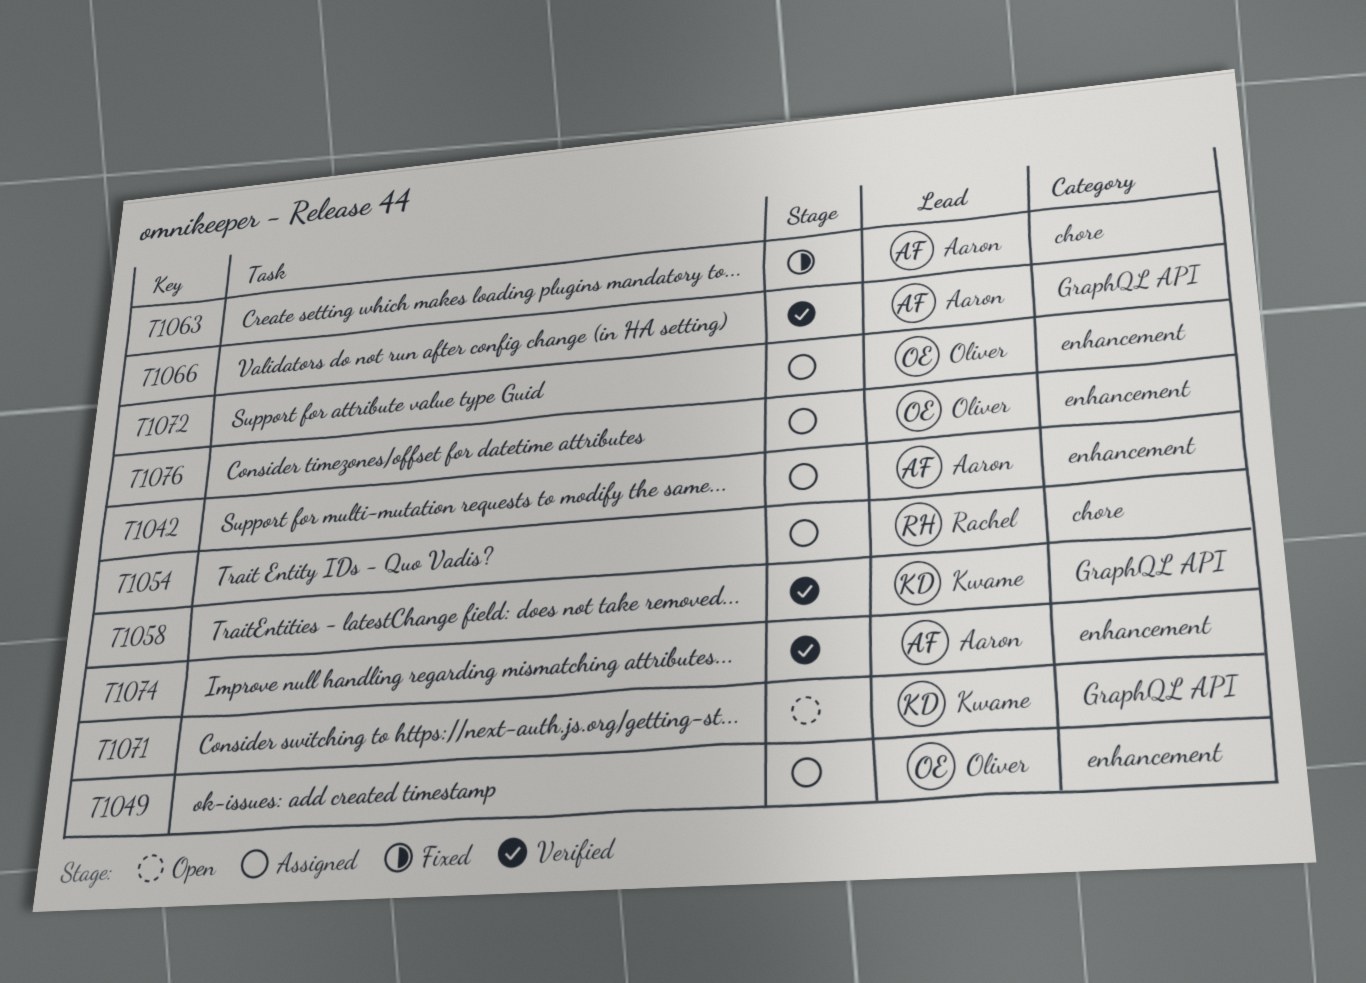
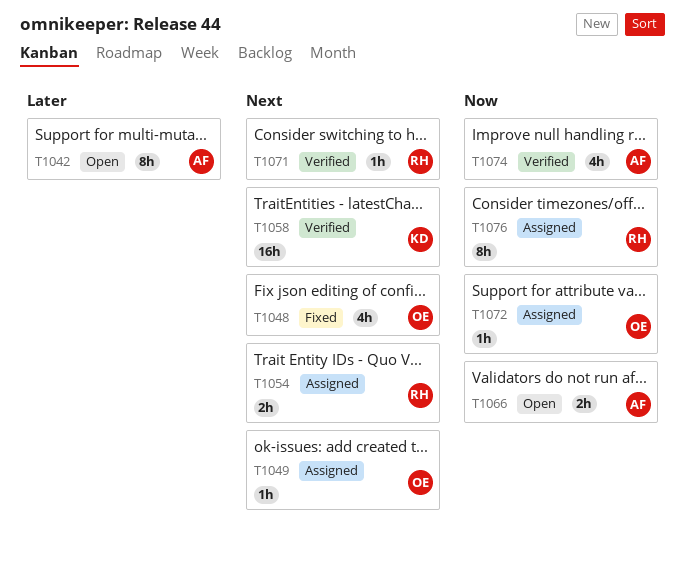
T1042, status: Assigned -> Open
T1048: none -> present
T1063: present -> none
T1066, status: Verified -> Open
T1071, status: Open -> Verified
T1071, owner: Kwame -> Rachel
T1076, owner: Oliver -> Rachel

